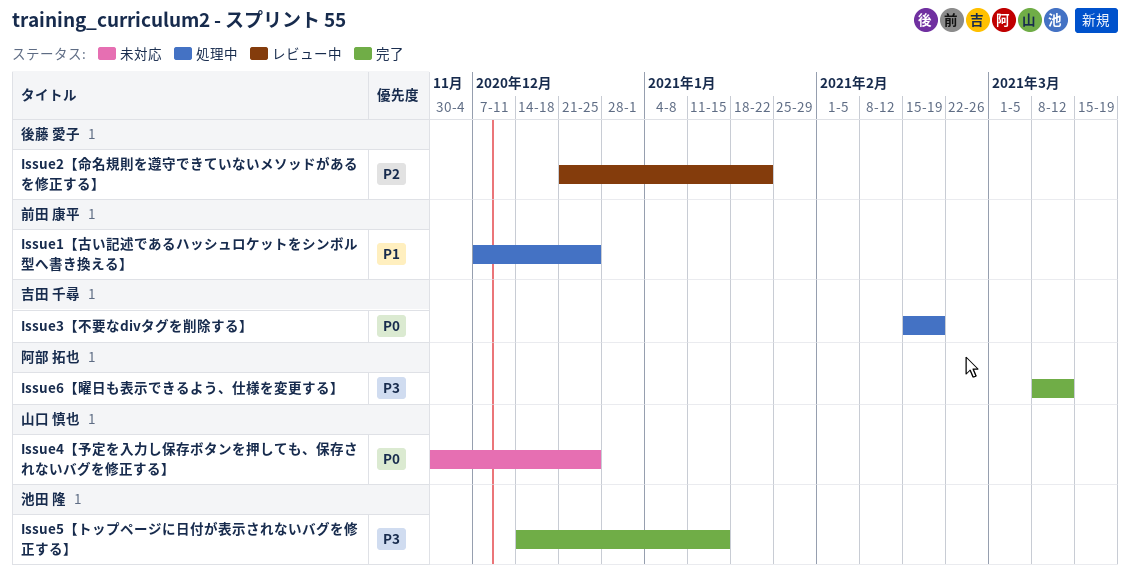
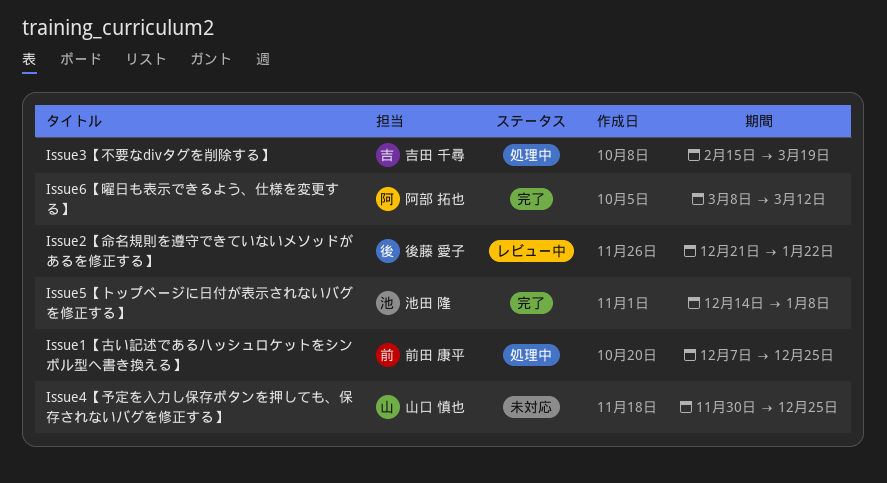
Issue3【不要なdivタグを削除する】, due: Feb 19 -> Mar 19
Issue5【トップページに日付が表示されないバグを修正する】, due: Jan 15 -> Jan 8

